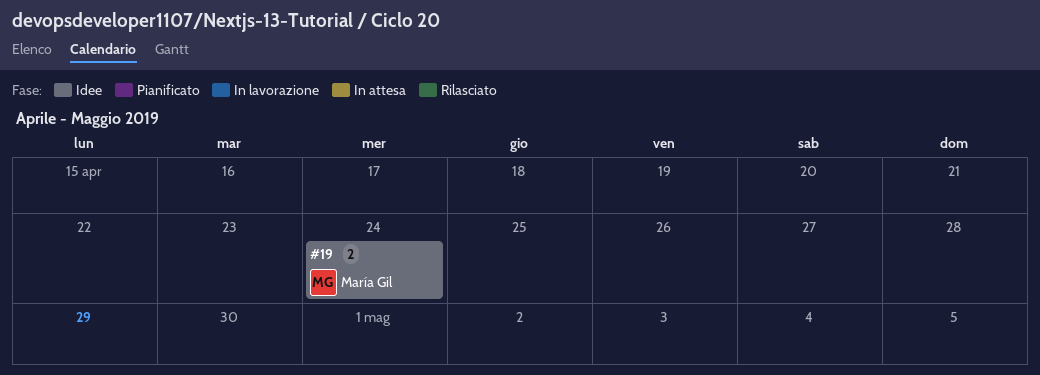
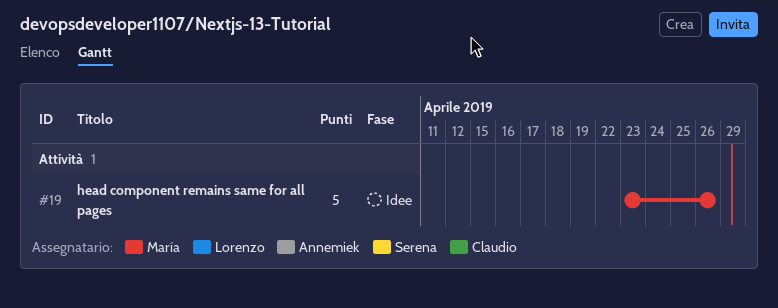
#19, estimate: 2 -> 5
#19, due: Apr 24 -> Apr 26

